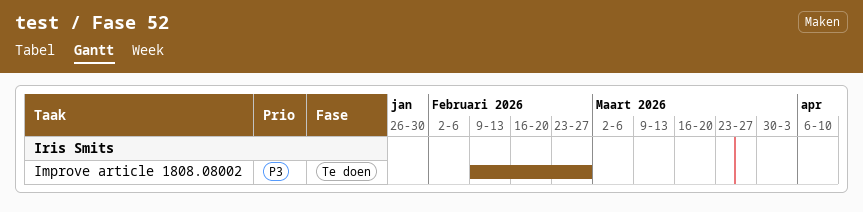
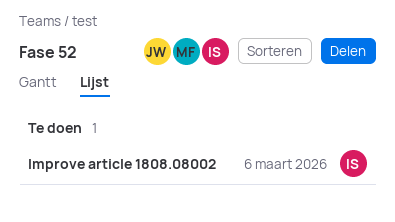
Improve article 1808.08002, due: Feb 27 -> Mar 6

